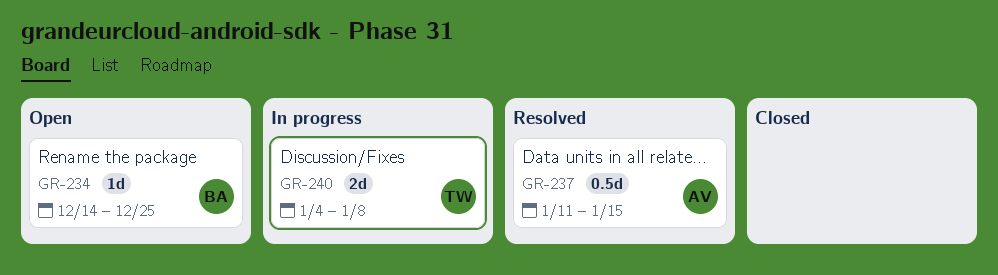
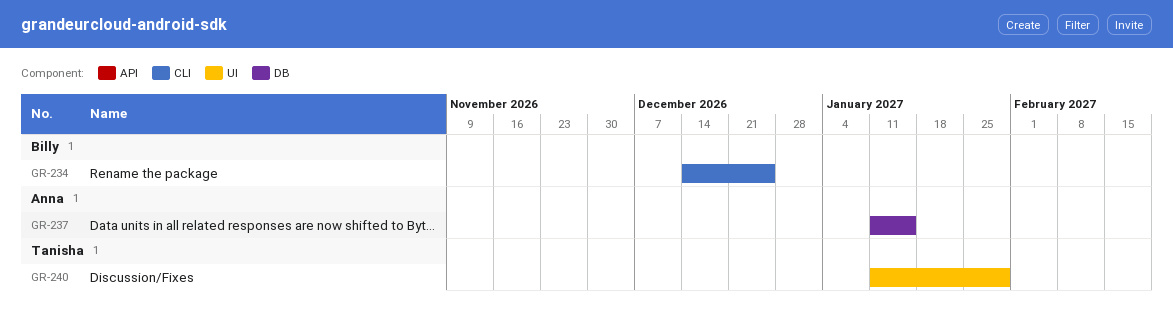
GR-240, start: Jan 4 -> Jan 11
GR-240, due: Jan 8 -> Jan 29

